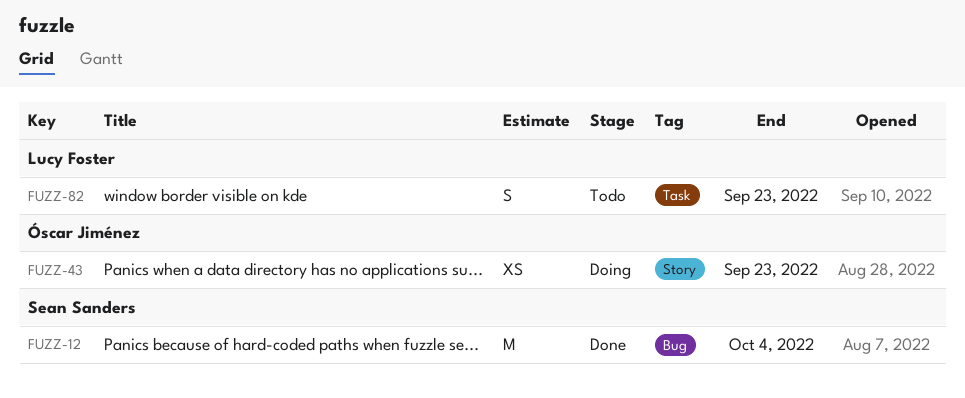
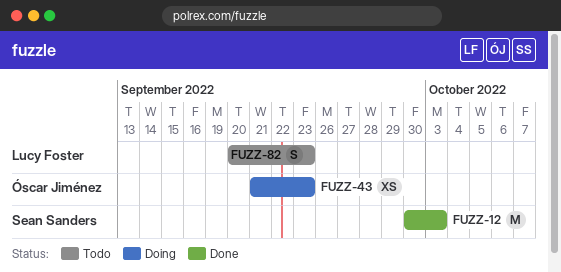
FUZZ-12, due: Oct 4 -> Oct 3

